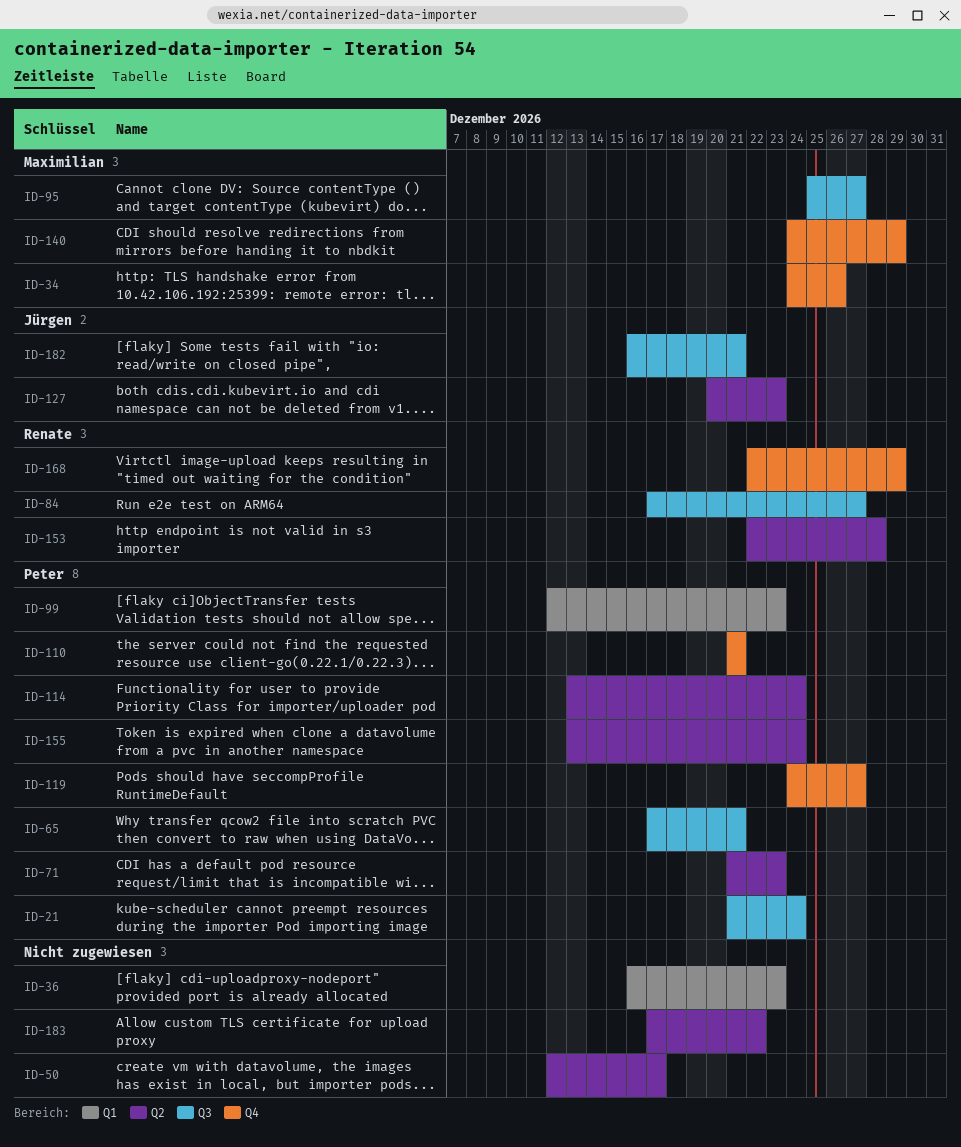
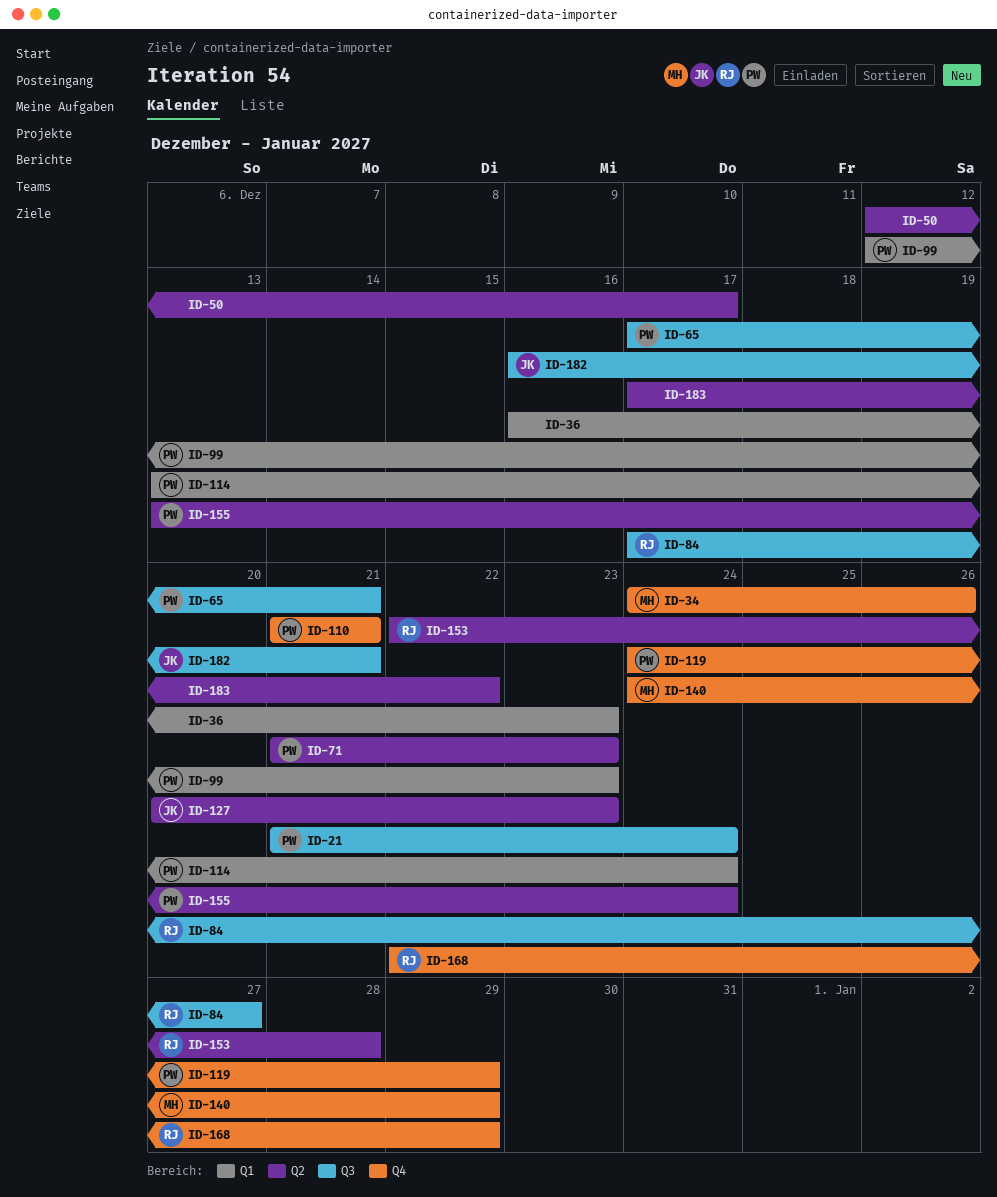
ID-95: present -> none
ID-114, label: Q2 -> Q1
ID-119, due: Dec 27 -> Dec 29

